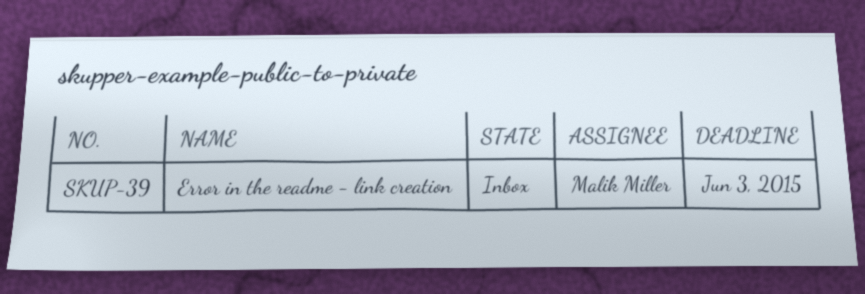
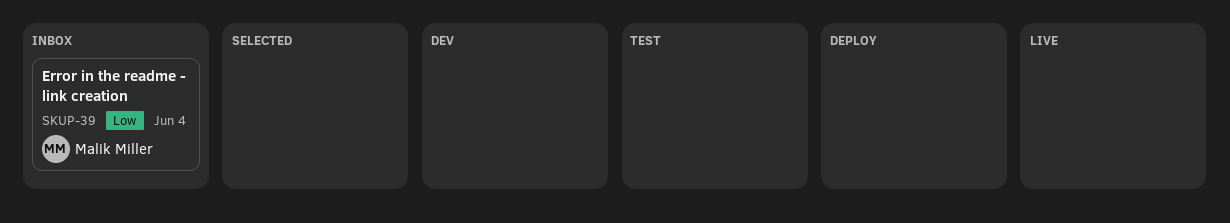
SKUP-39, due: Jun 3 -> Jun 4

